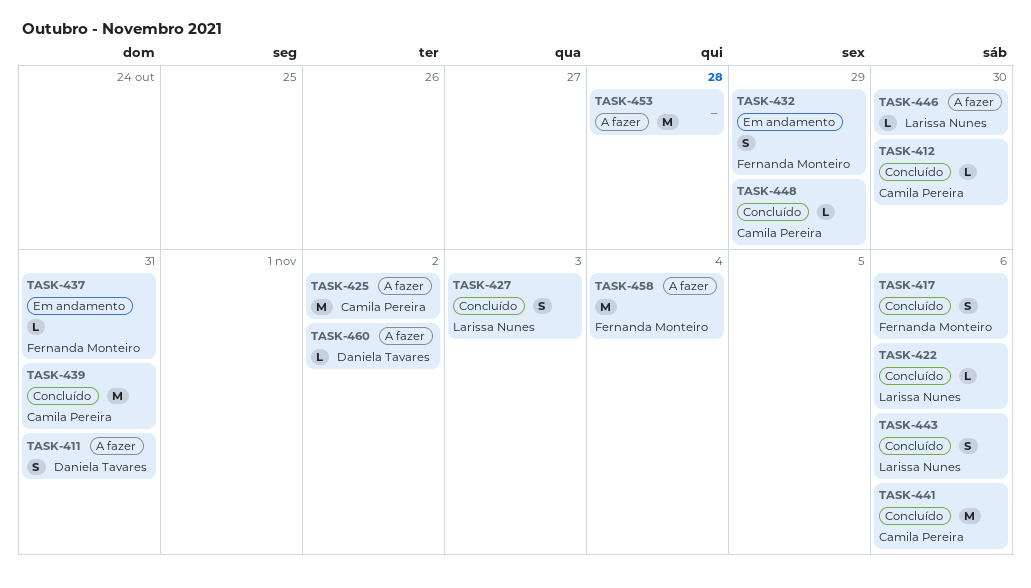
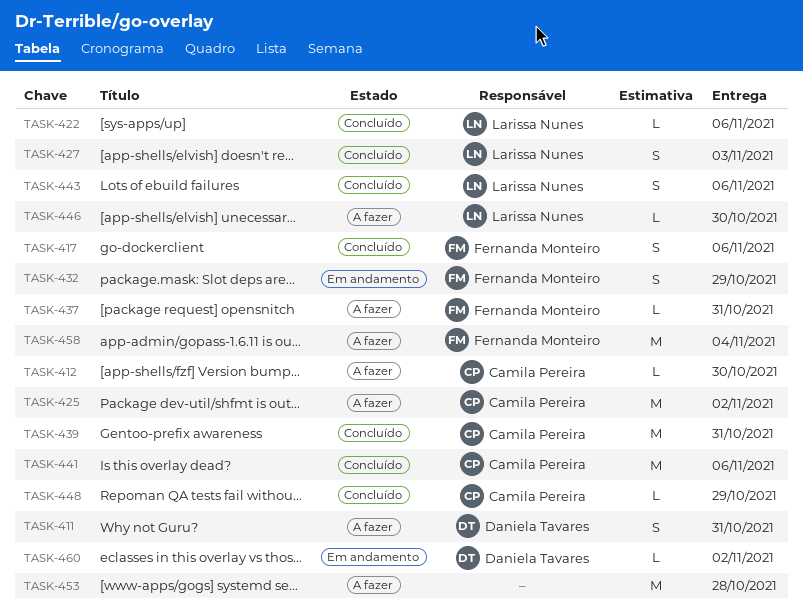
TASK-412, status: Concluído -> A fazer
TASK-437, status: Em andamento -> A fazer
TASK-460, status: A fazer -> Em andamento

